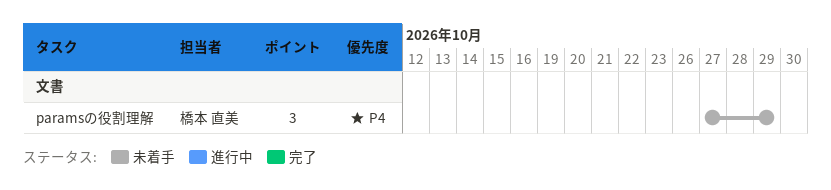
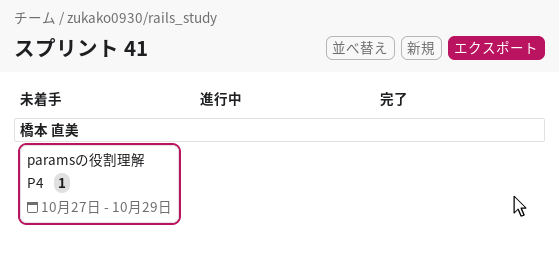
paramsの役割理解, estimate: 3 -> 1

